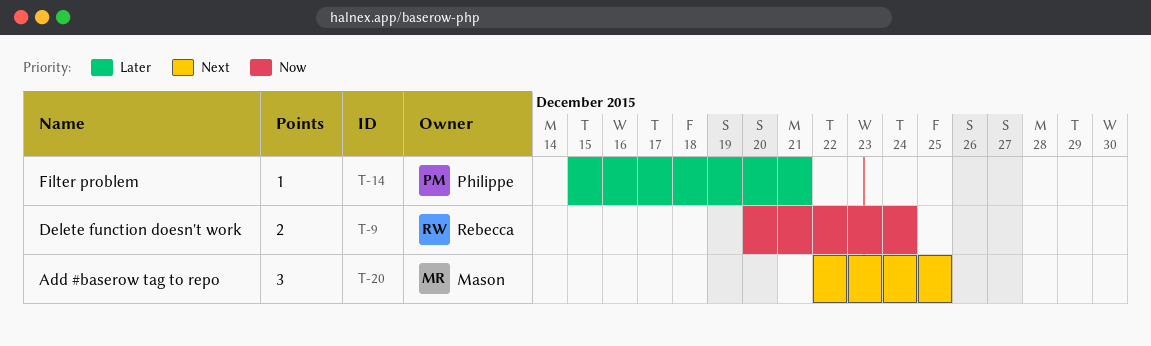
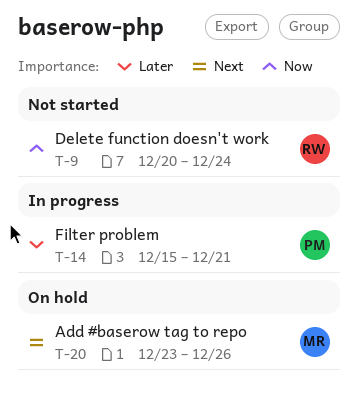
T-20, start: Dec 22 -> Dec 23
T-20, due: Dec 25 -> Dec 26

